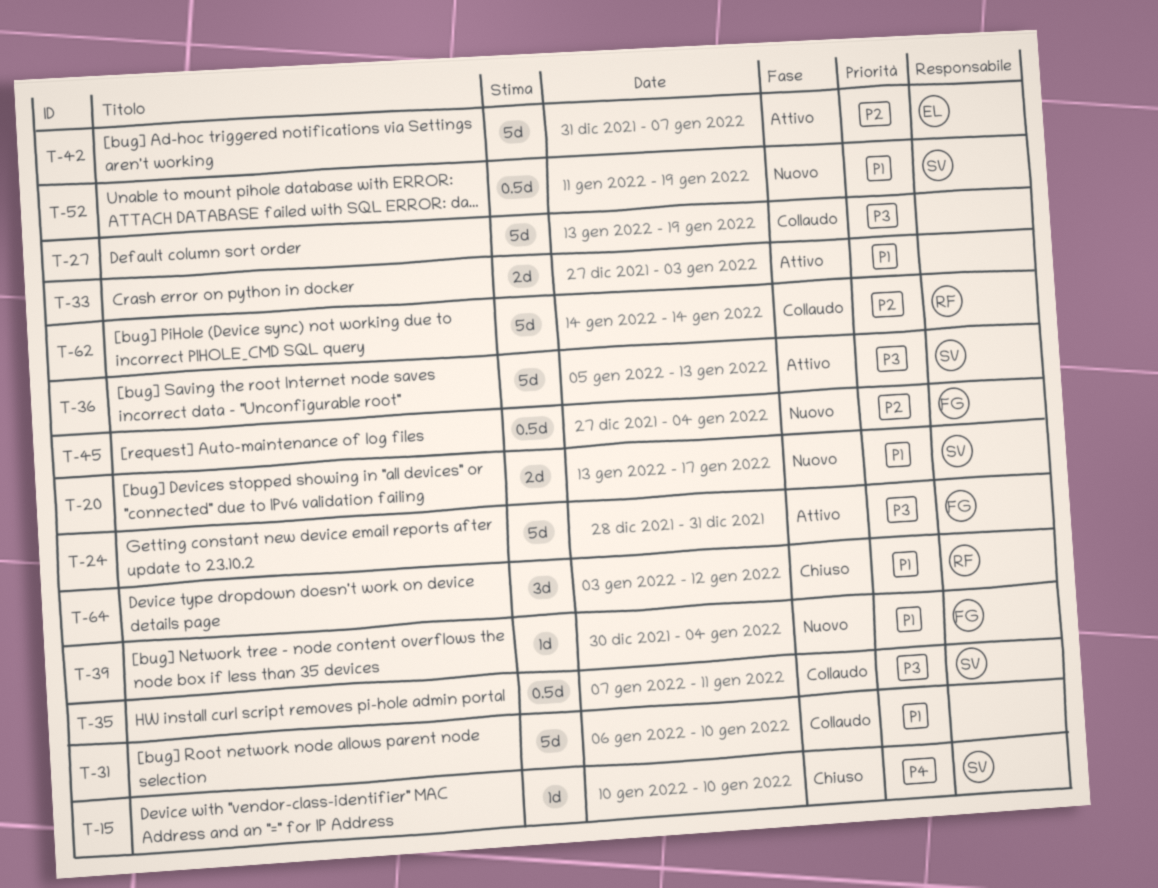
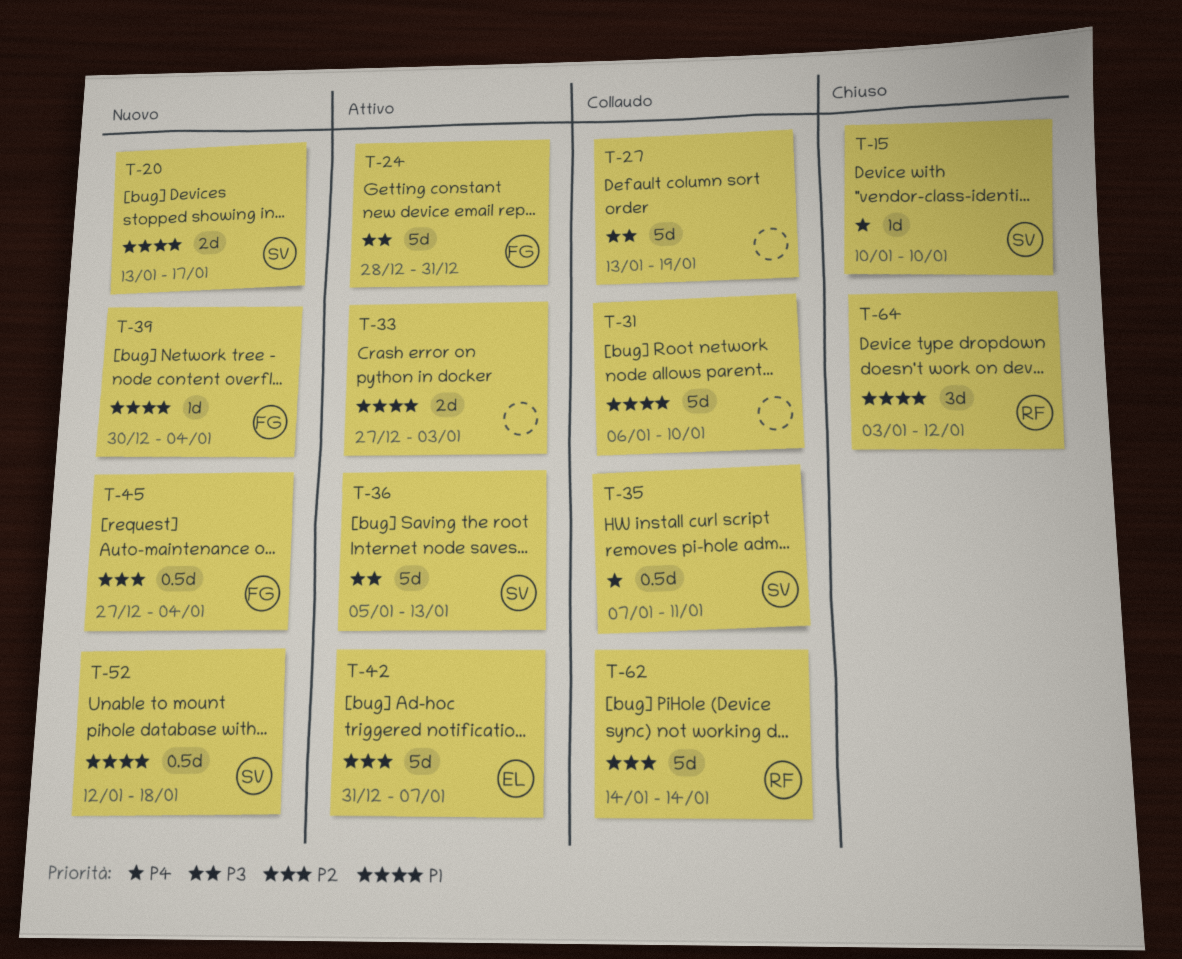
T-35, priority: P3 -> P4
T-52, start: Jan 11 -> Jan 12
T-52, due: Jan 19 -> Jan 18

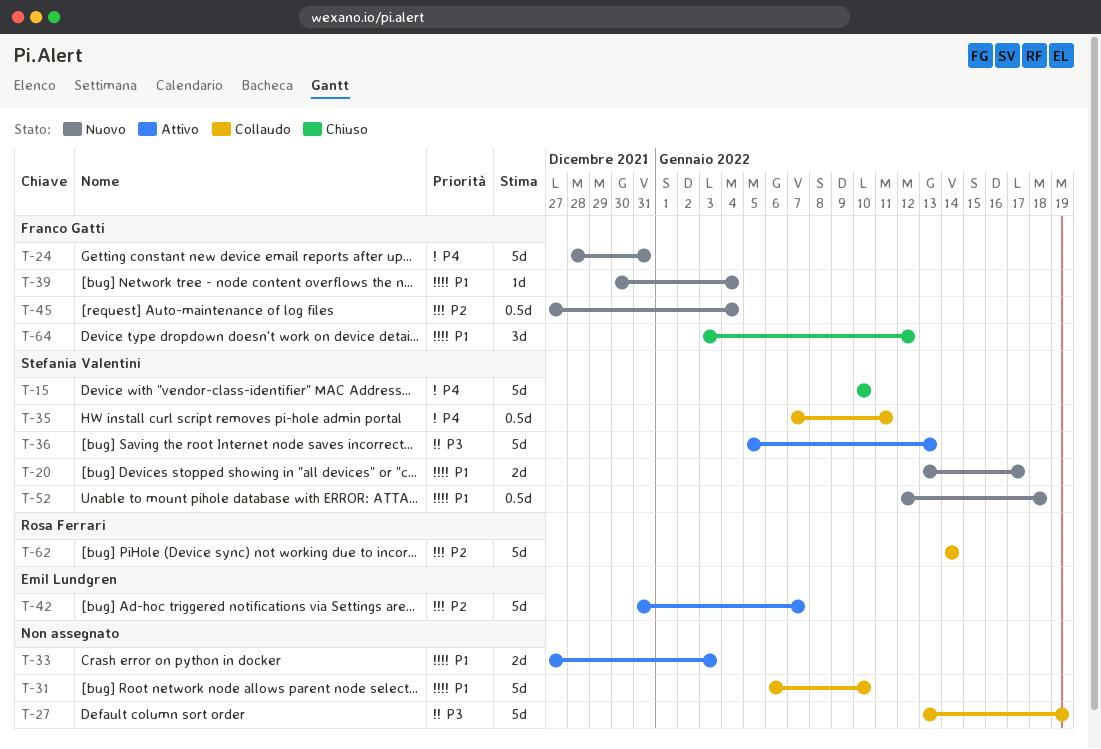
T-15, estimate: 1d -> 5d
T-24, status: Attivo -> Nuovo
T-24, priority: P3 -> P4
T-64, owner: Rosa Ferrari -> Franco Gatti

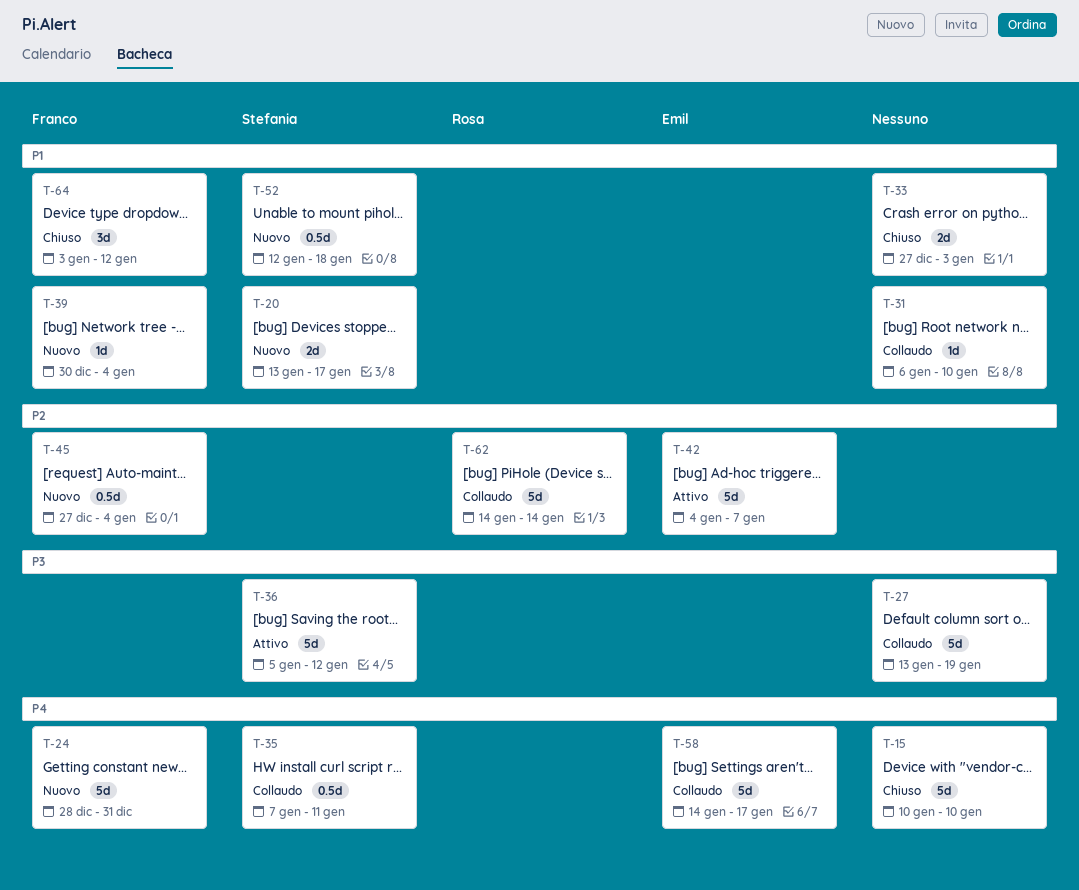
T-15, owner: Stefania Valentini -> none
T-31, estimate: 5d -> 1d
T-33, status: Attivo -> Chiuso
T-36, due: Jan 13 -> Jan 12
T-42, start: Dec 31 -> Jan 4
T-58: none -> present

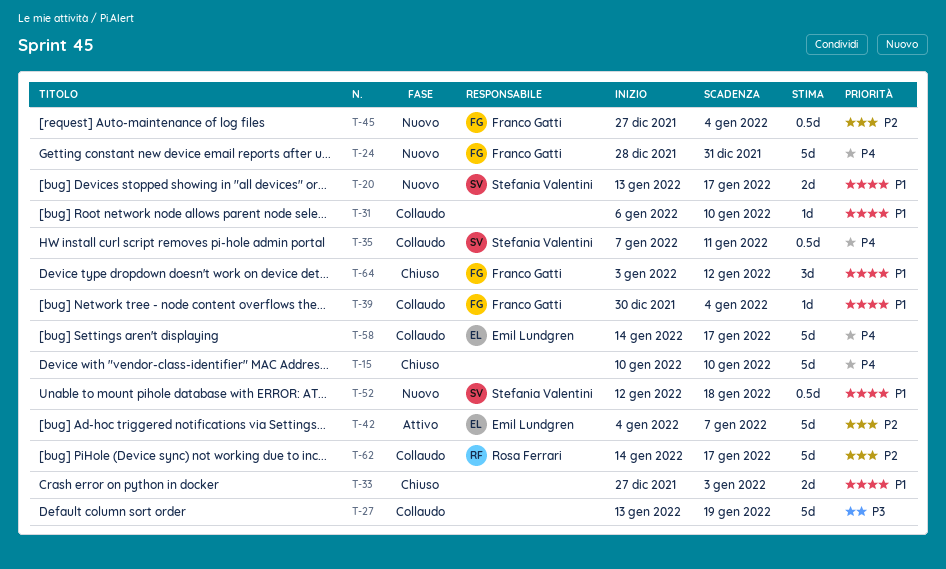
T-36: present -> none
T-39, status: Nuovo -> Collaudo
T-62, due: Jan 14 -> Jan 17

